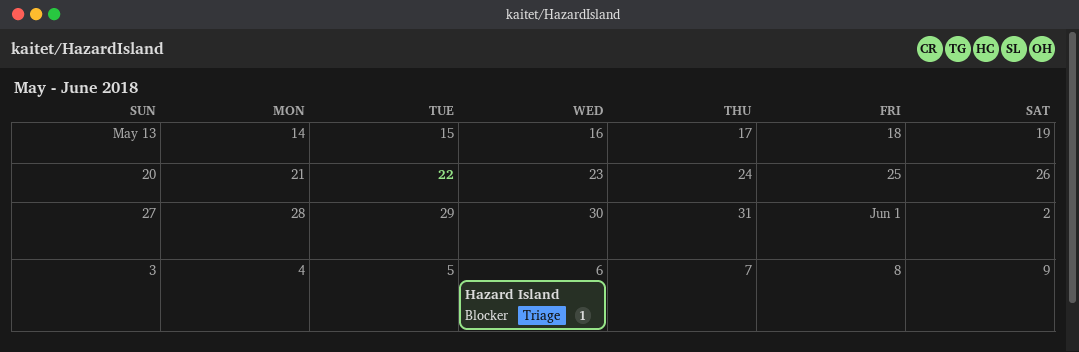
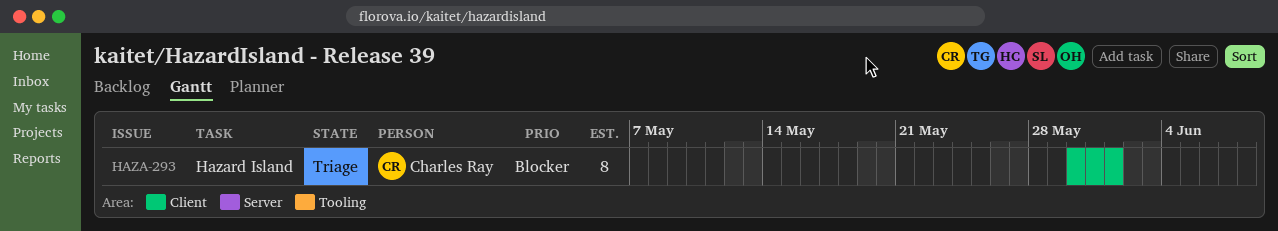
Hazard Island, estimate: 1 -> 8
Hazard Island, due: Jun 6 -> Jun 1

